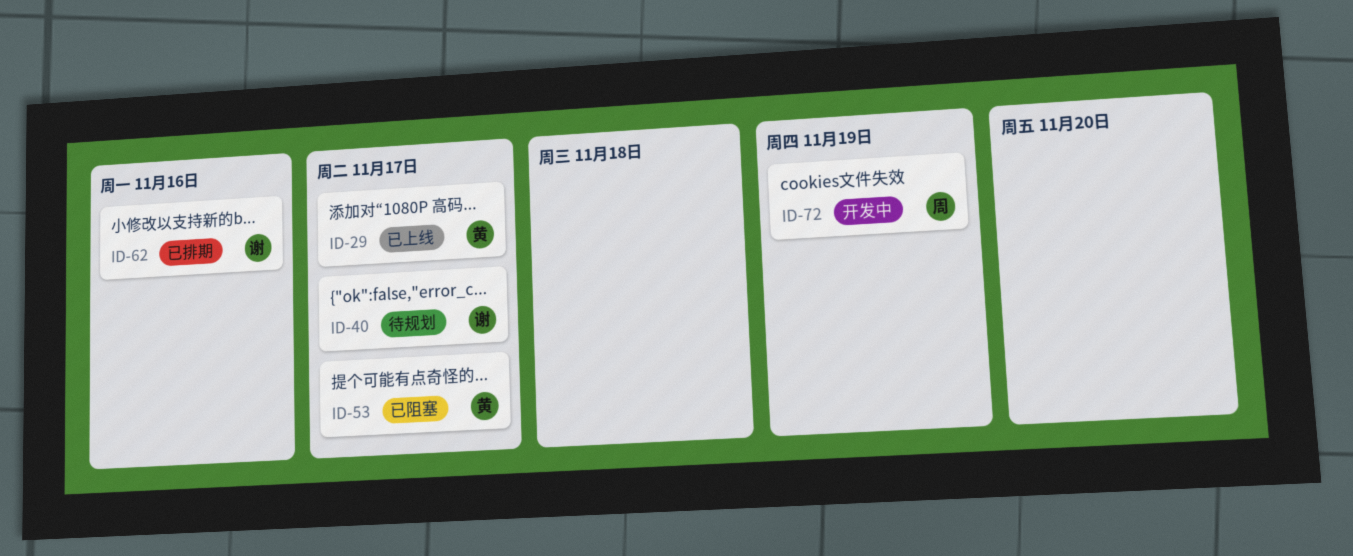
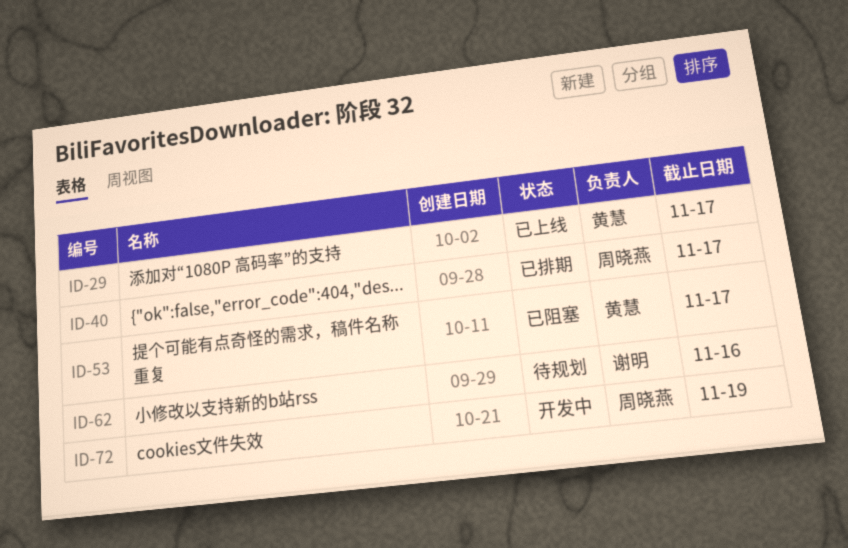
ID-40, status: 待规划 -> 已排期
ID-40, owner: 谢明 -> 周晓燕
ID-62, status: 已排期 -> 待规划

